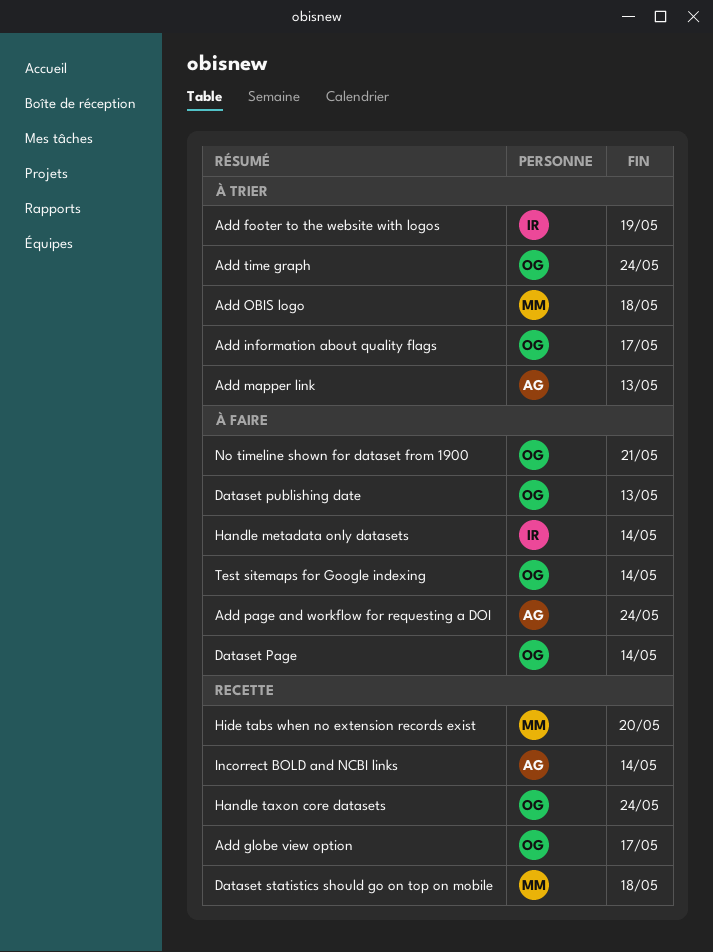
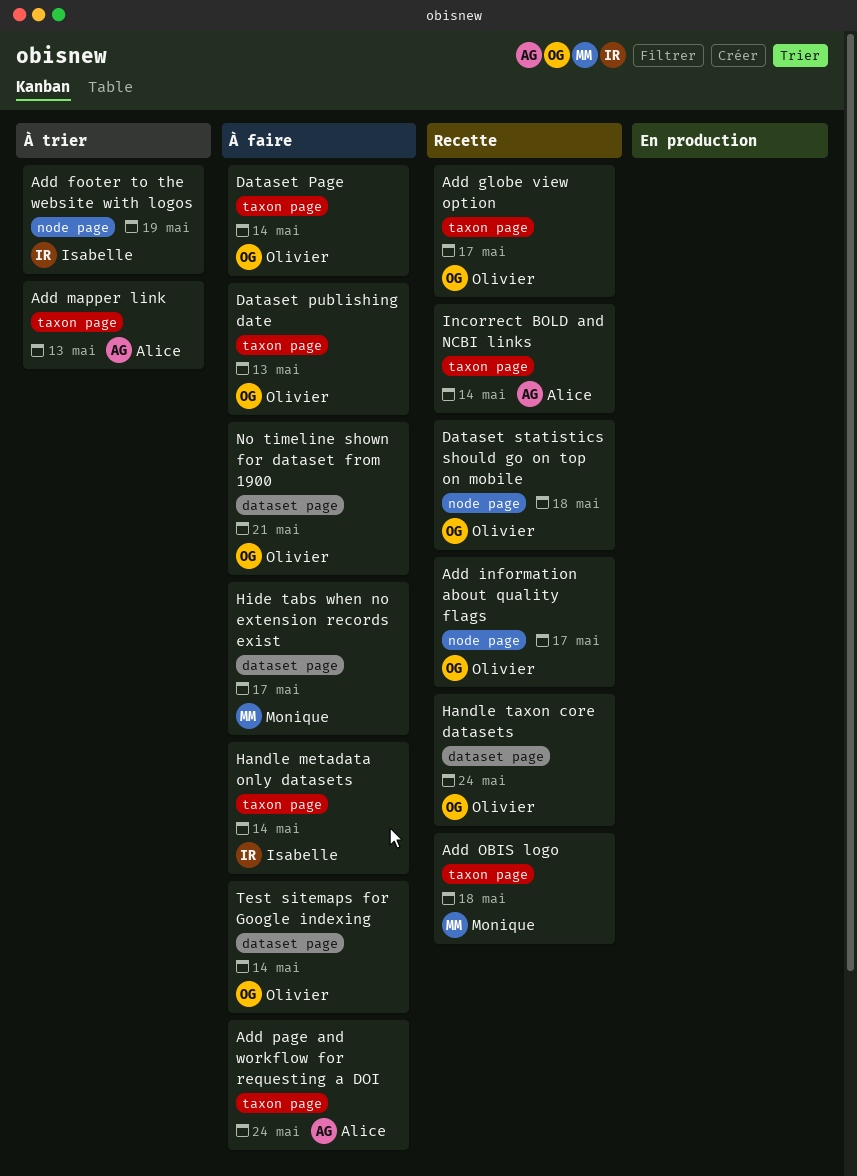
Add information about quality flags, status: À trier -> Recette
Add OBIS logo, status: À trier -> Recette
Add time graph: present -> none
Dataset statistics should go on top on mobile, owner: Monique -> Olivier
Hide tabs when no extension records exist, status: Recette -> À faire
Hide tabs when no extension records exist, due: May 20 -> May 17

